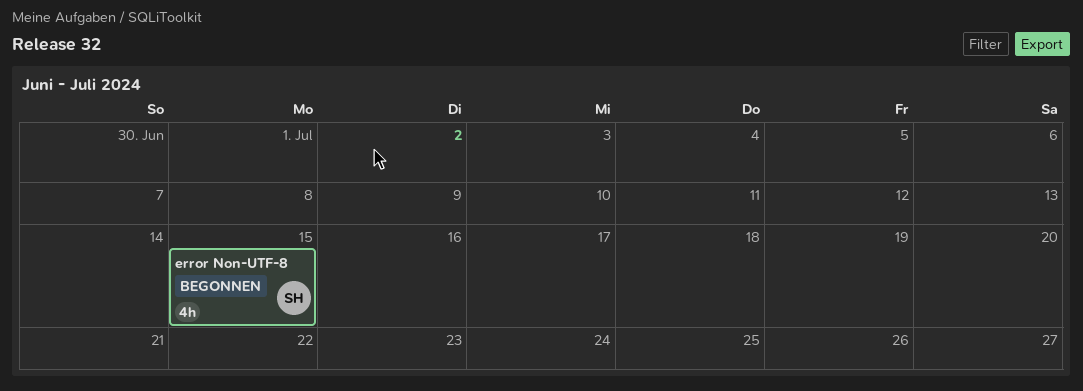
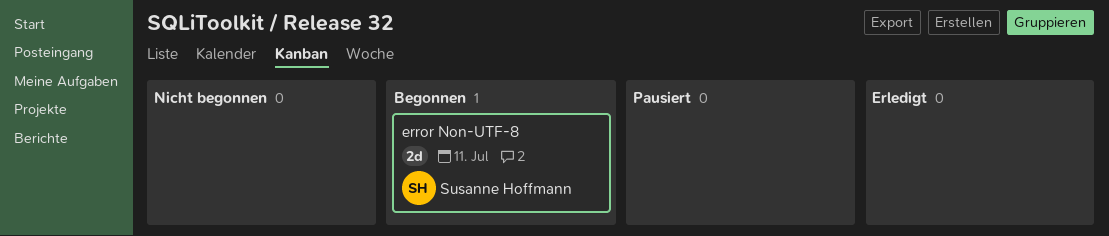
error Non-UTF-8, estimate: 4h -> 2d
error Non-UTF-8, due: Jul 15 -> Jul 11

